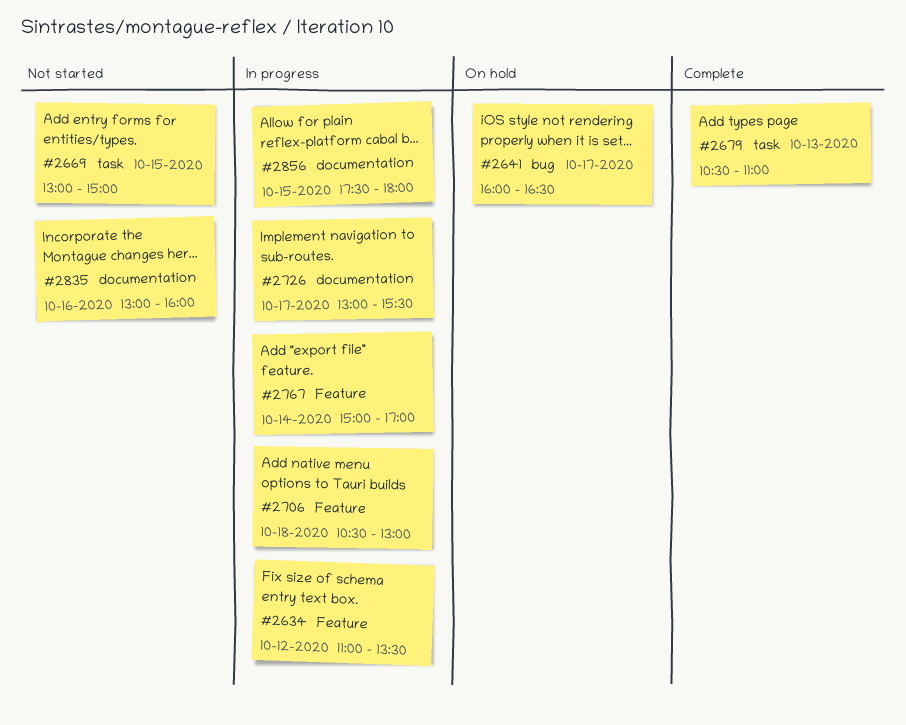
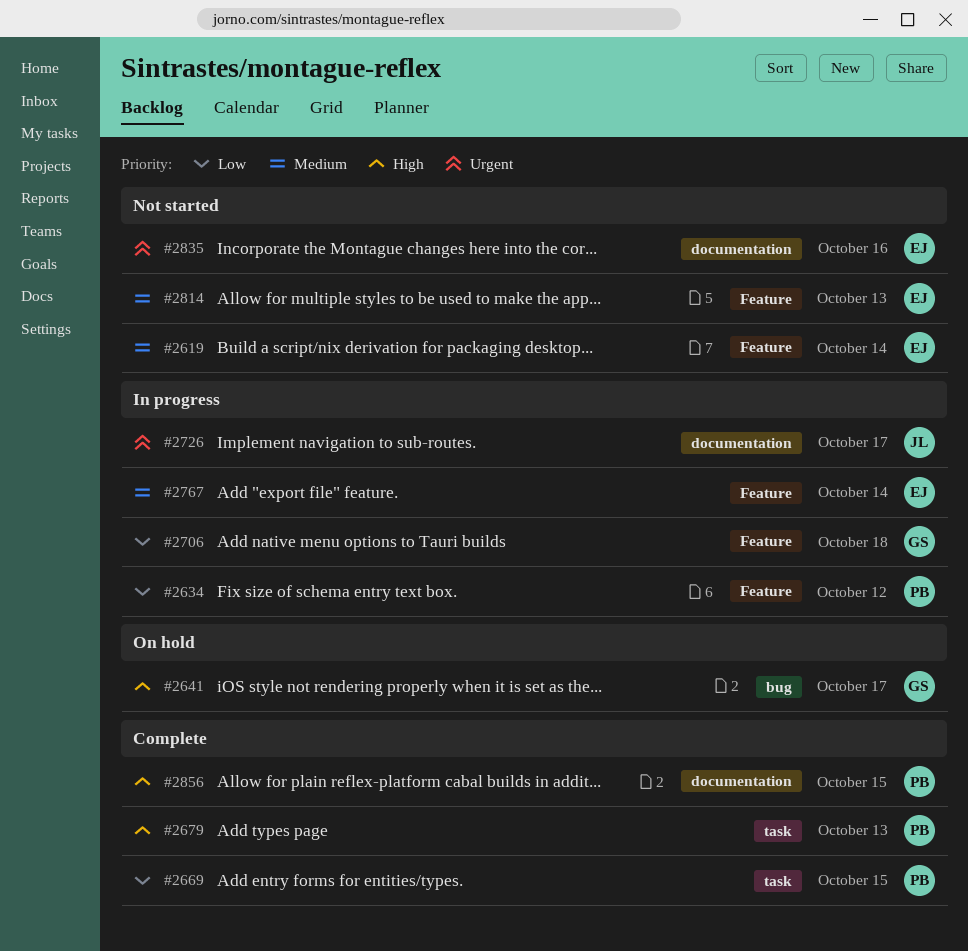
#2619: none -> present
#2669, status: Not started -> Complete
#2814: none -> present
#2856, status: In progress -> Complete

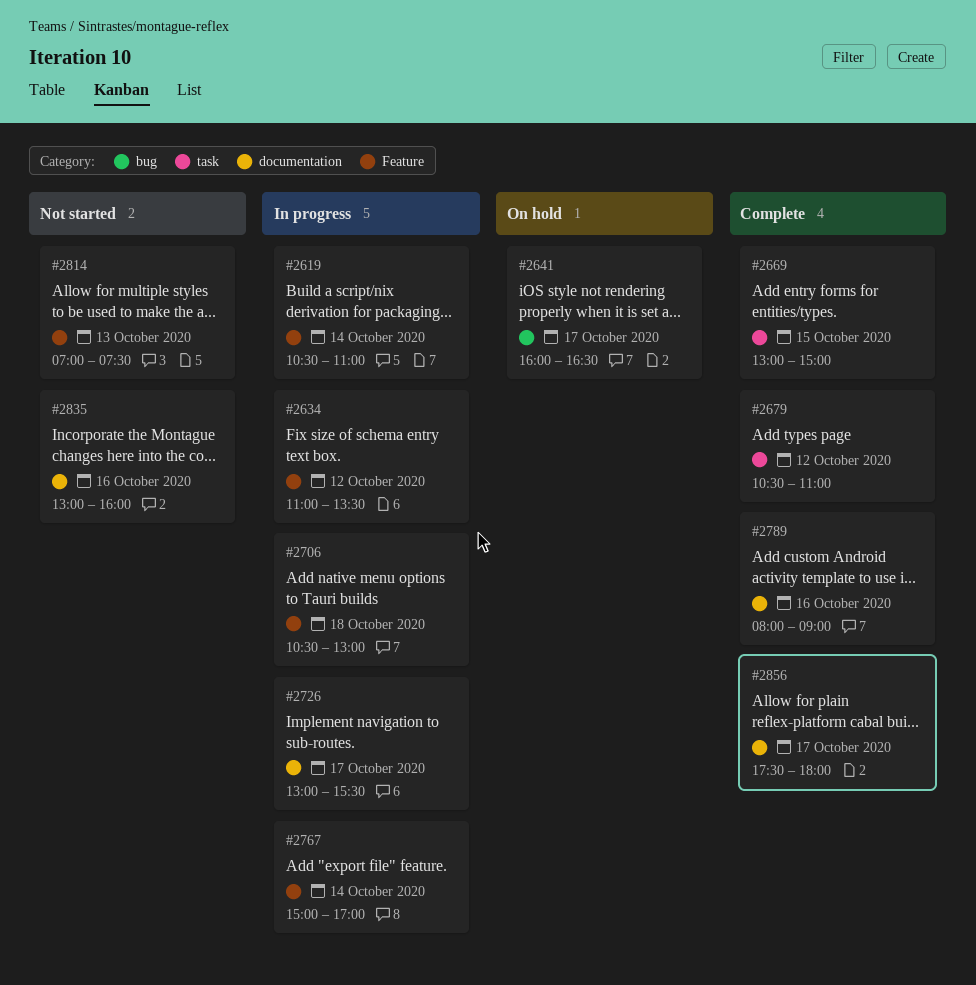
#2619, status: Not started -> In progress
#2679, day: Oct 13 -> Oct 12
#2789: none -> present
#2856, day: Oct 15 -> Oct 17

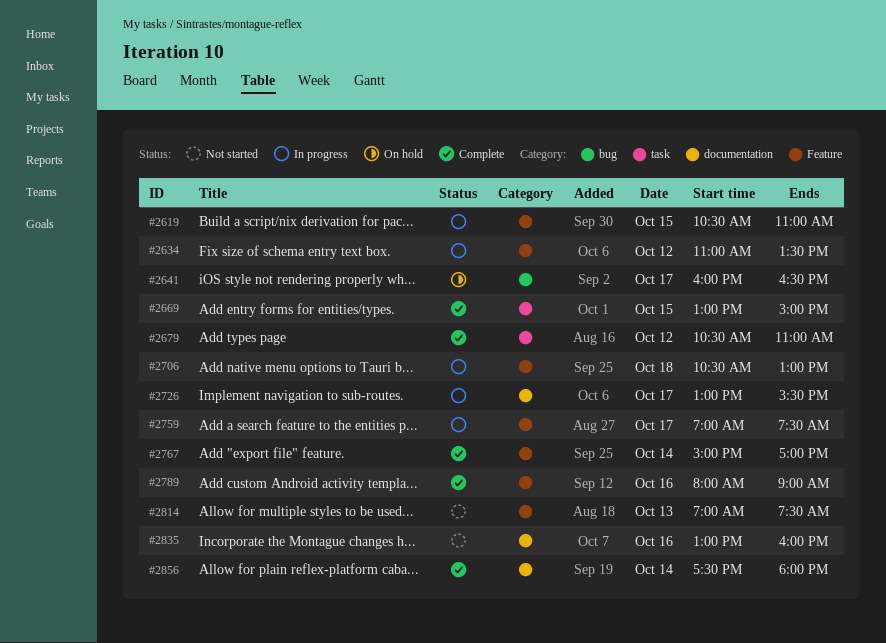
#2619, day: Oct 14 -> Oct 15
#2759: none -> present
#2767, status: In progress -> Complete
#2789, label: documentation -> Feature
#2856, day: Oct 17 -> Oct 14

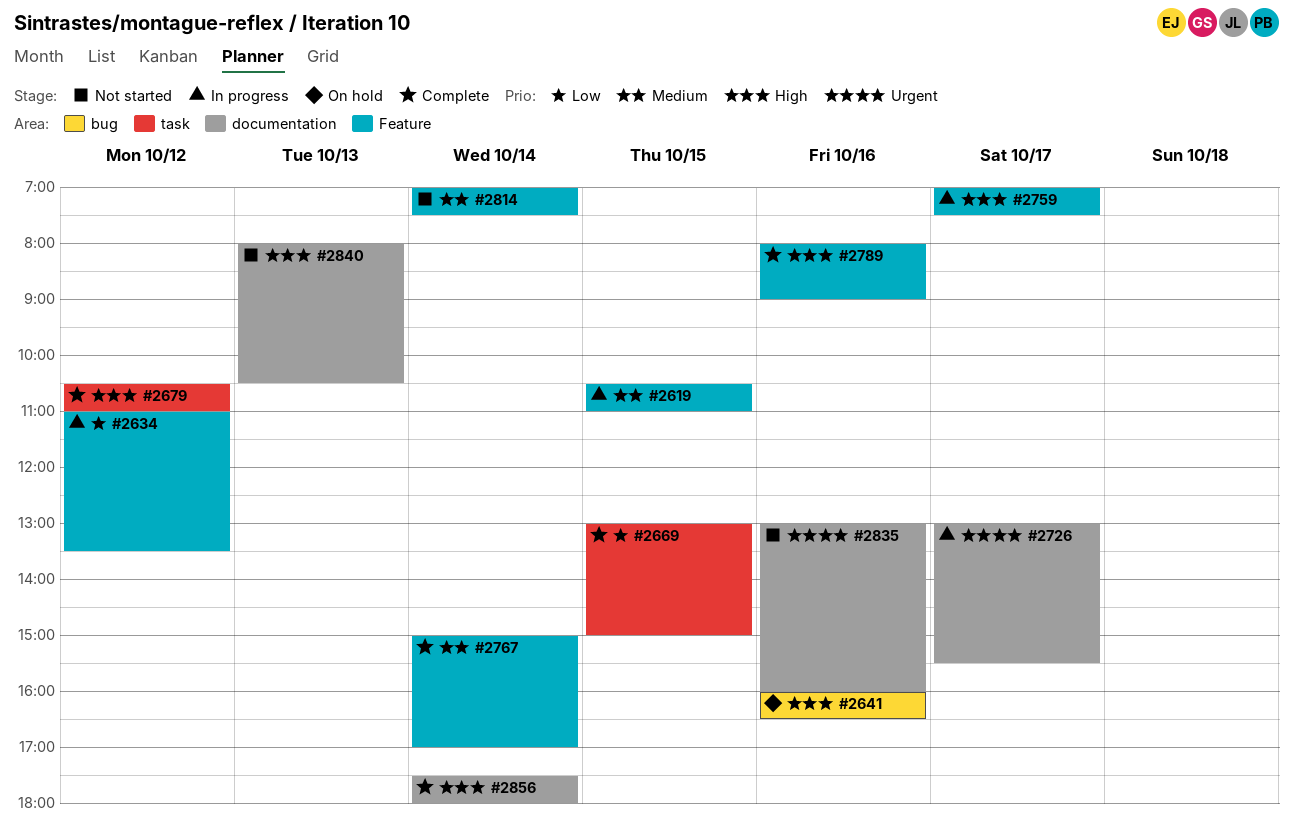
#2641, day: Oct 17 -> Oct 16
#2706: present -> none
#2814, day: Oct 13 -> Oct 14
#2840: none -> present

